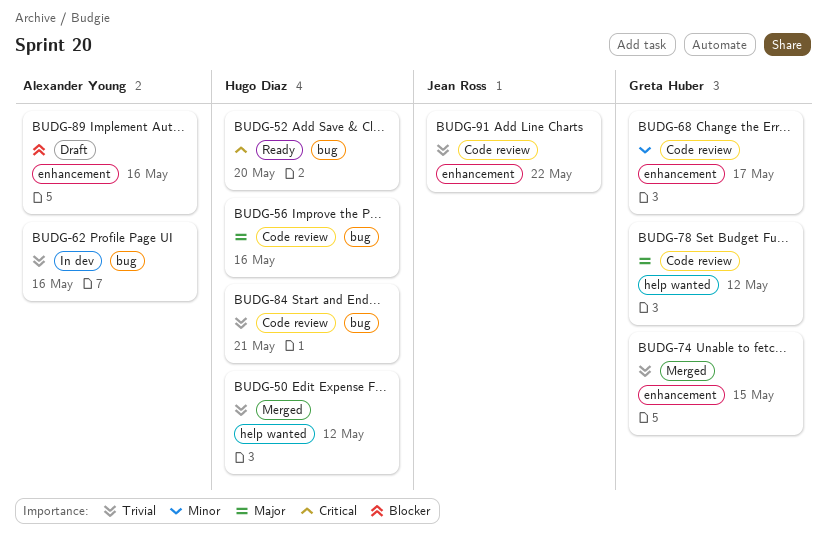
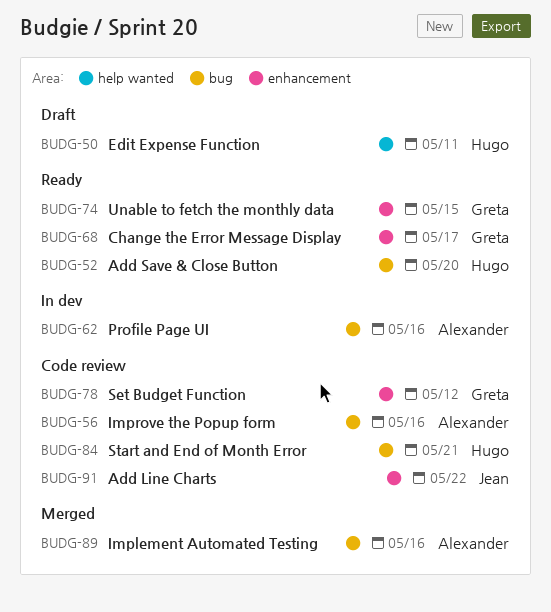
BUDG-50, status: Merged -> Draft
BUDG-50, due: May 12 -> May 11
BUDG-56, owner: Hugo Diaz -> Alexander Young
BUDG-68, status: Code review -> Ready
BUDG-74, status: Merged -> Ready
BUDG-78, label: help wanted -> enhancement
BUDG-89, status: Draft -> Merged
BUDG-89, label: enhancement -> bug

